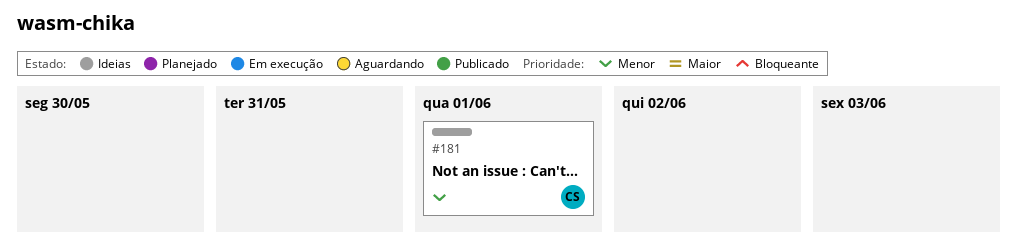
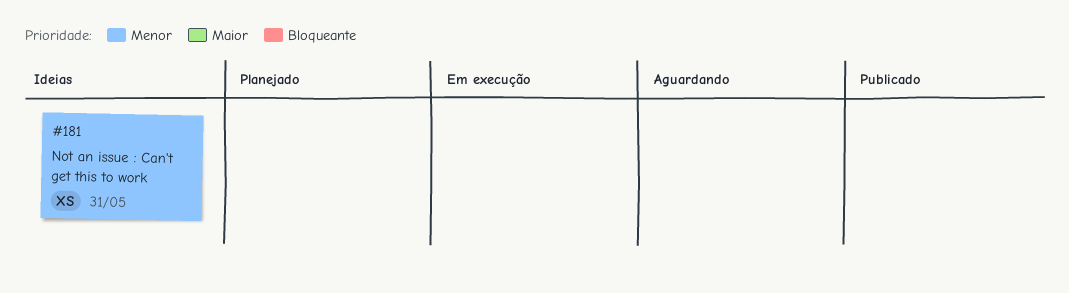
#181, due: Jun 1 -> May 31

